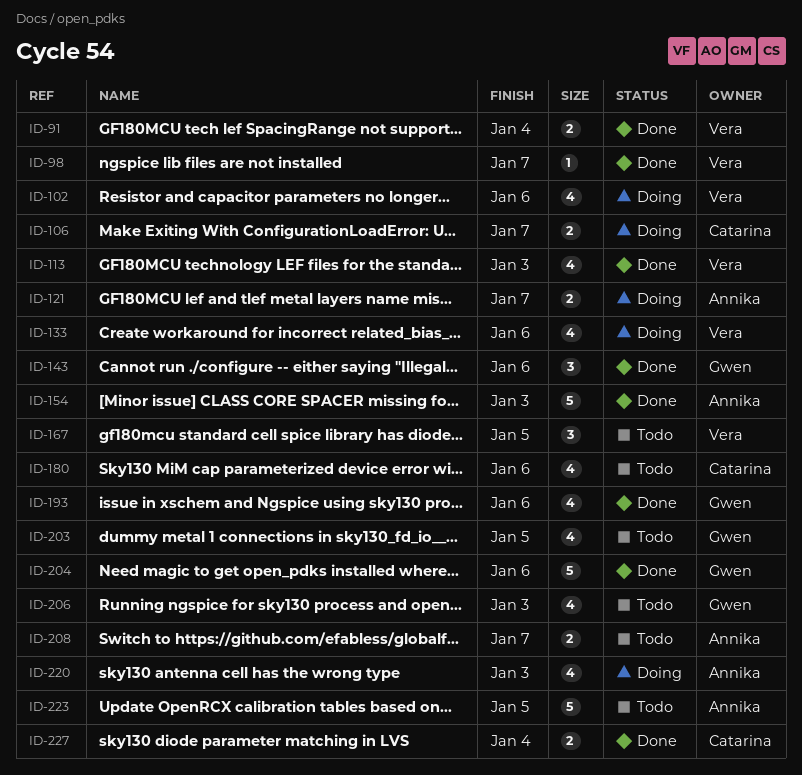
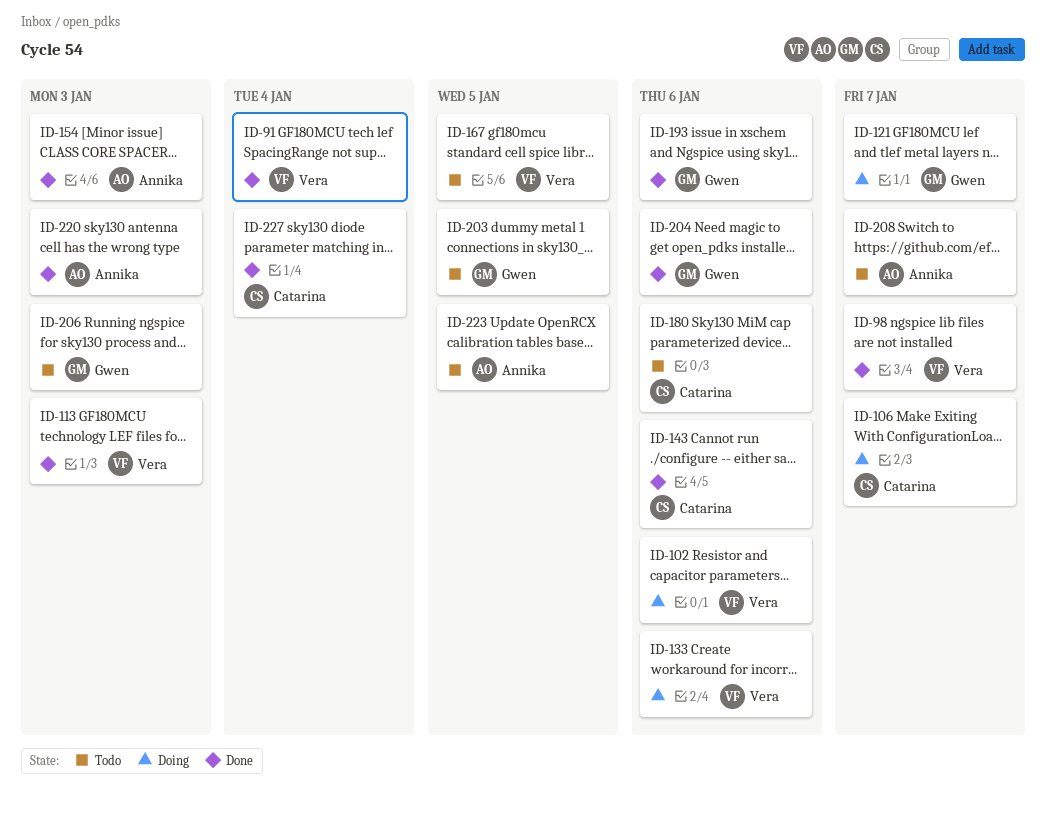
ID-121, owner: Annika -> Gwen
ID-143, owner: Gwen -> Catarina
ID-220, status: Doing -> Done

